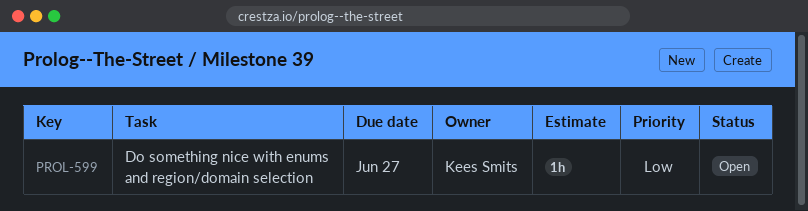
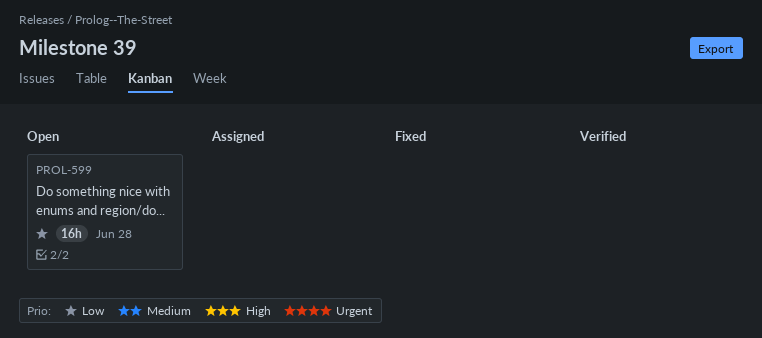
PROL-599, estimate: 1h -> 16h
PROL-599, due: Jun 27 -> Jun 28

